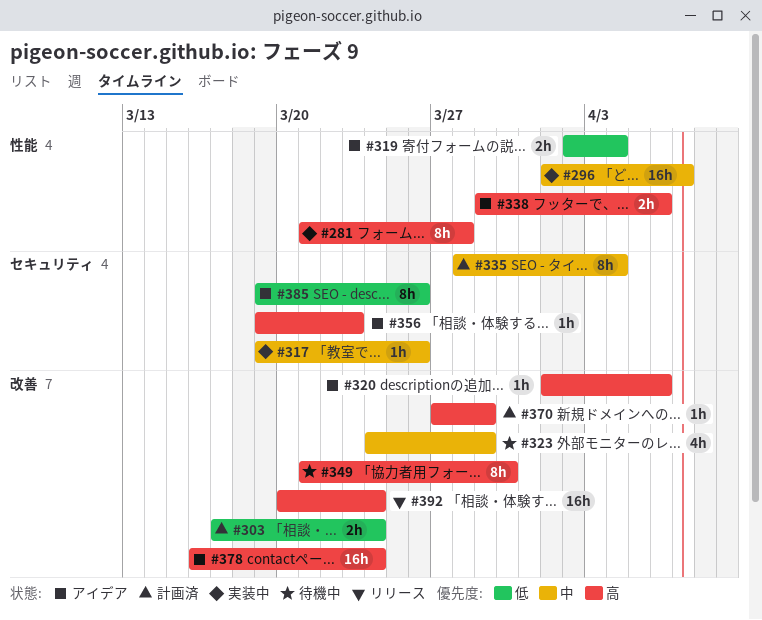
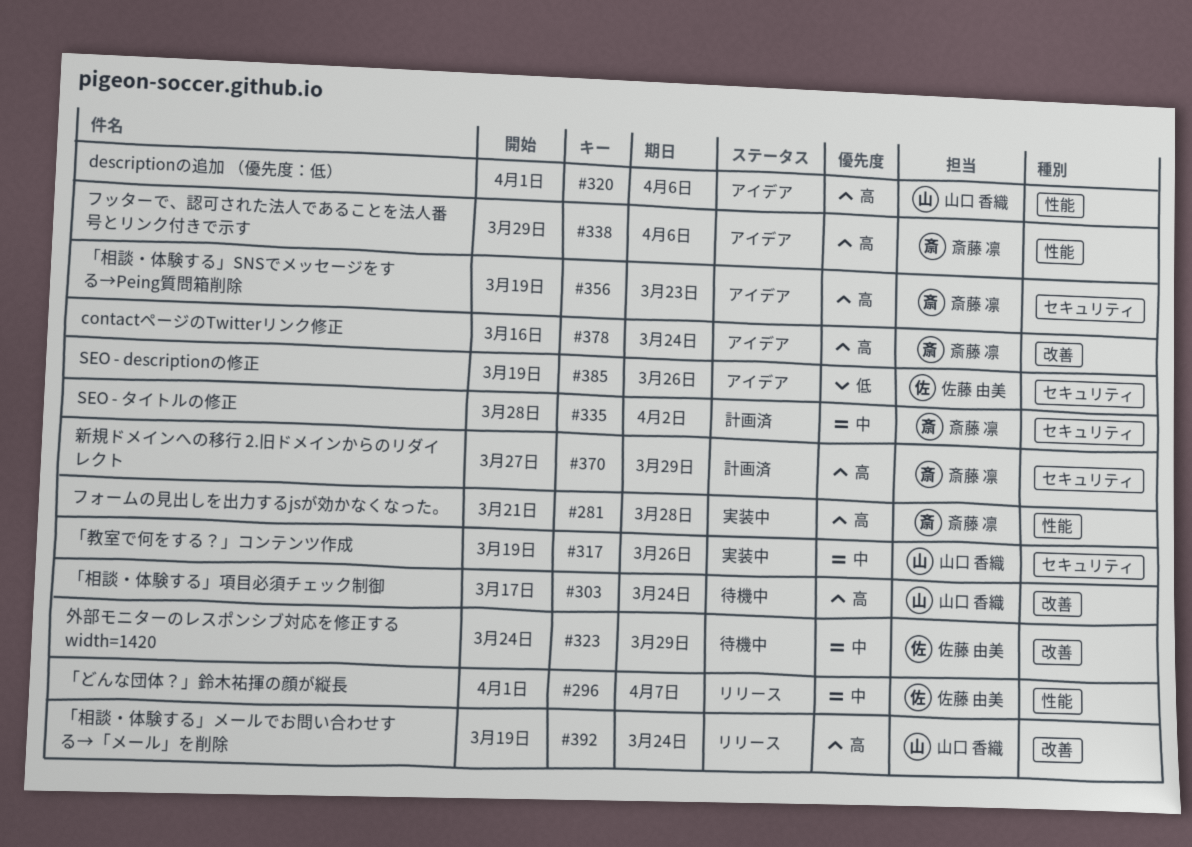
#296, status: 実装中 -> リリース
#303, status: 計画済 -> 待機中
#303, priority: 低 -> 高
#319: present -> none
#320, label: 改善 -> 性能
#335, due: Apr 4 -> Apr 2
#349: present -> none
#370, label: 改善 -> セキュリティ
#392, start: Mar 20 -> Mar 19

